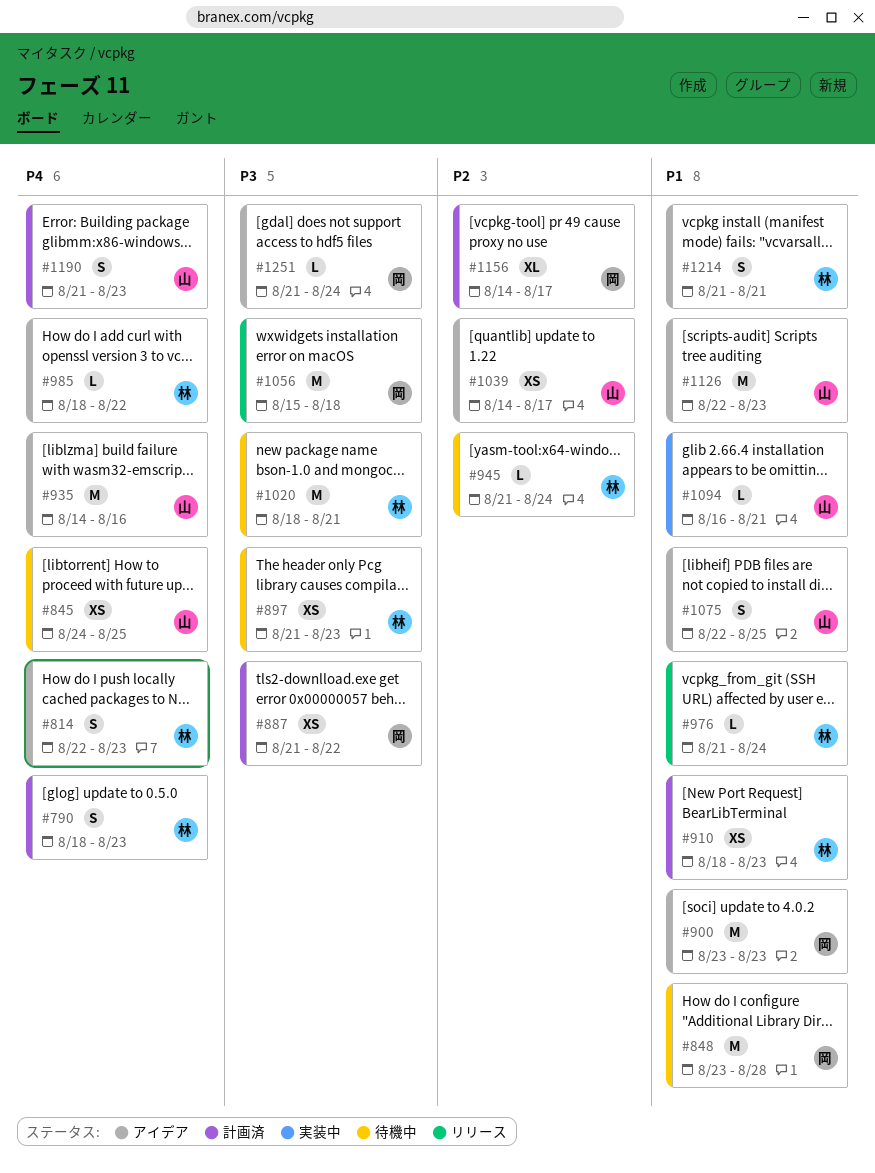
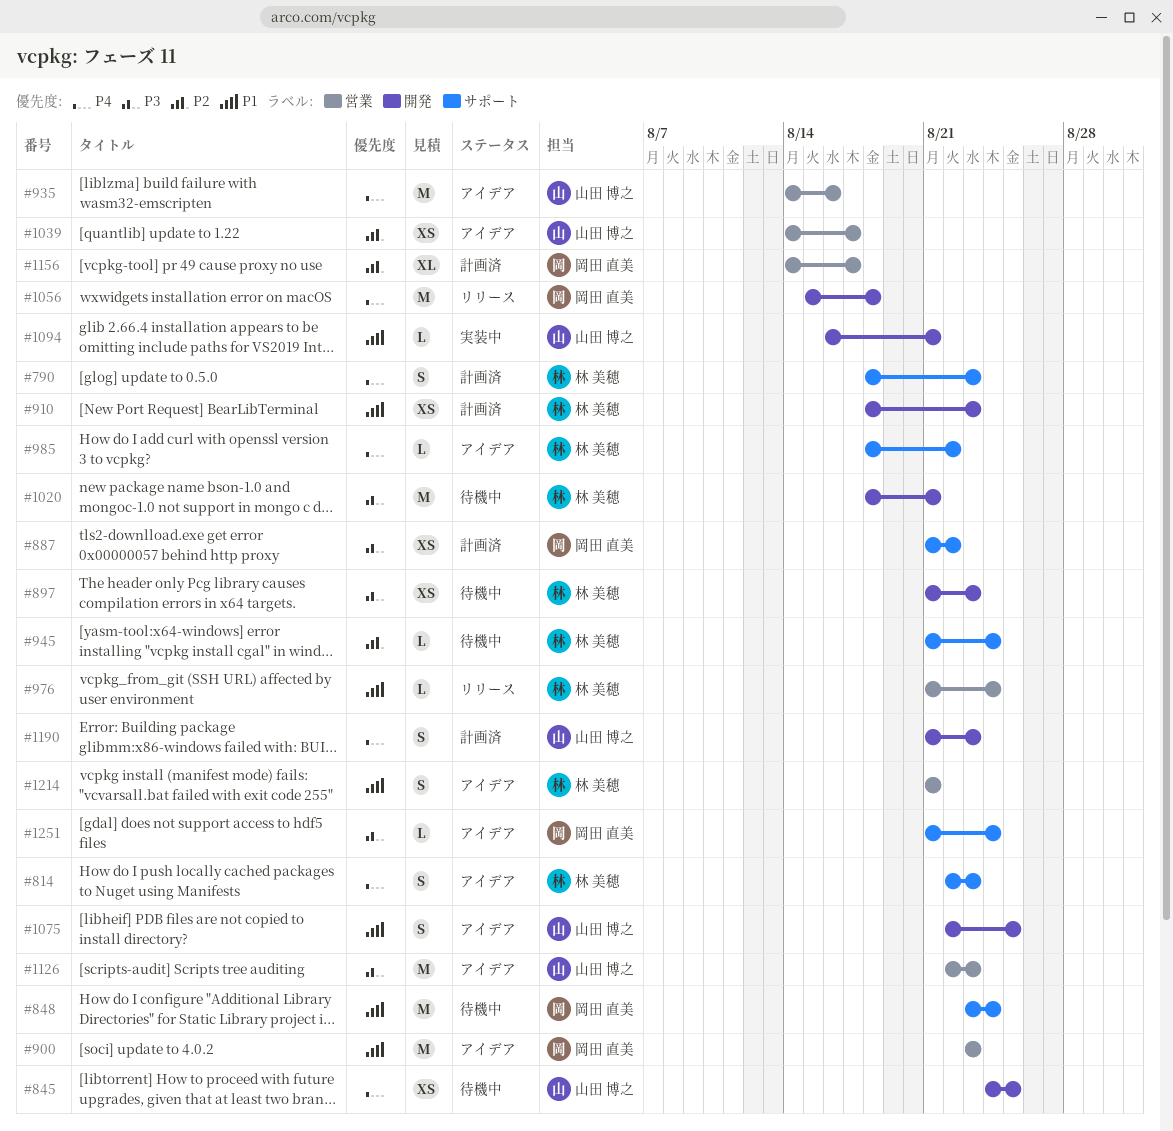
#848, due: Aug 28 -> Aug 24
#1056, priority: P3 -> P4
#1126, priority: P1 -> P3

